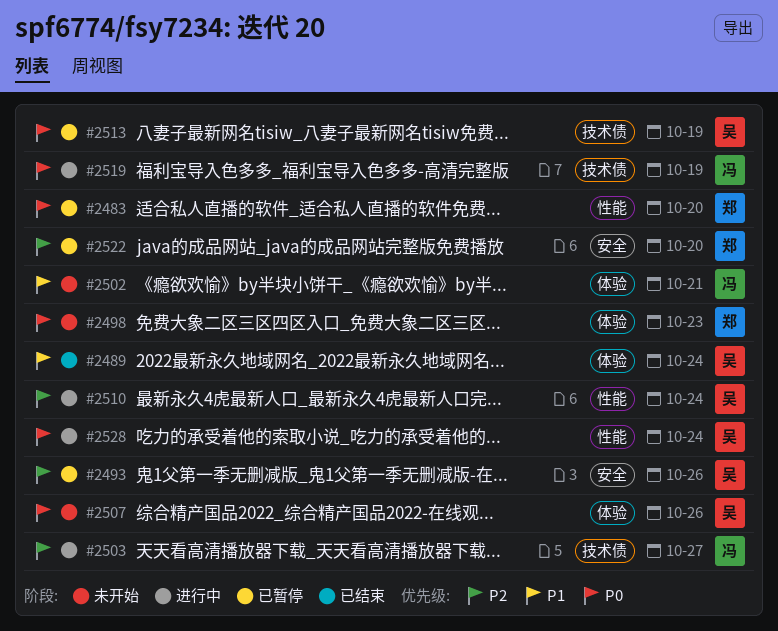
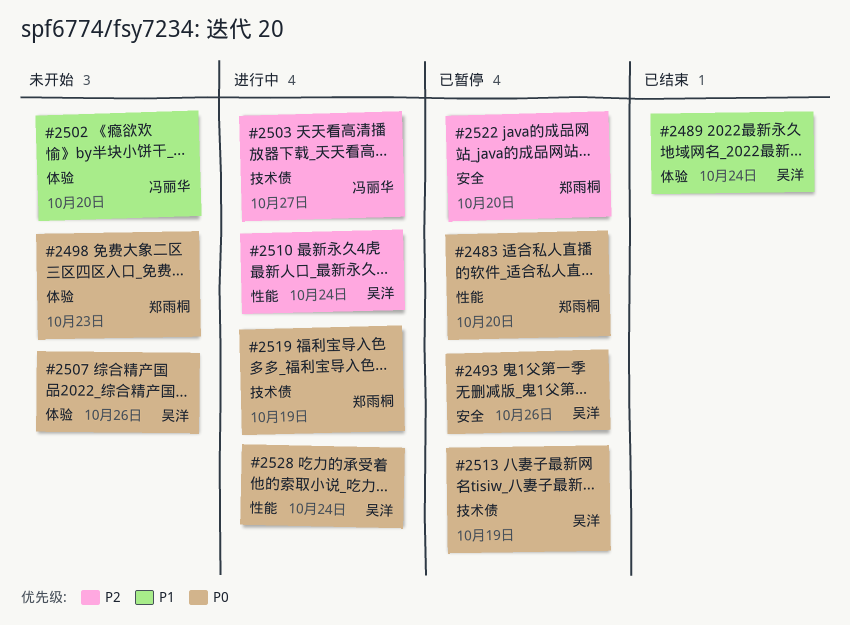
#2493, priority: P2 -> P0
#2502, due: Oct 21 -> Oct 20
#2519, owner: 冯丽华 -> 郑雨桐

